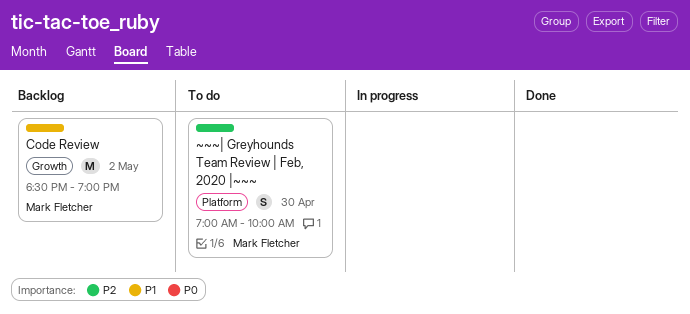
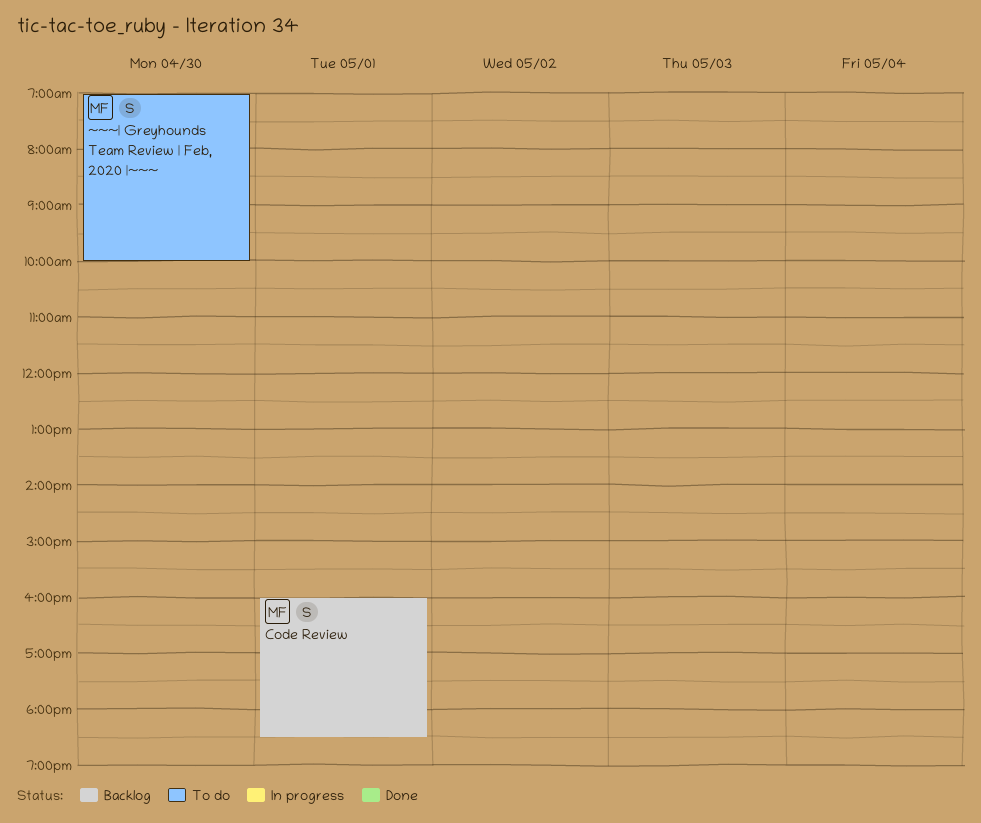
Code Review, estimate: M -> S
Code Review, day: May 2 -> May 1
Code Review, begins: 18:30 -> 16:00
Code Review, ends: 19:00 -> 18:30

